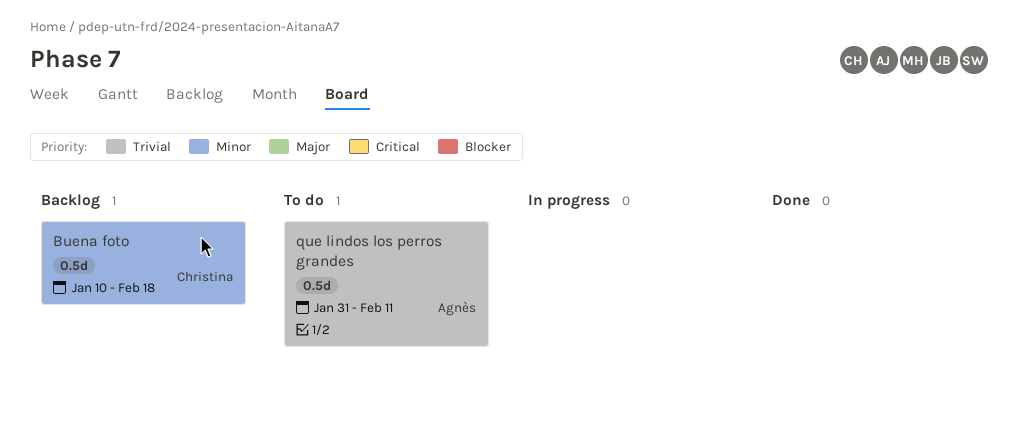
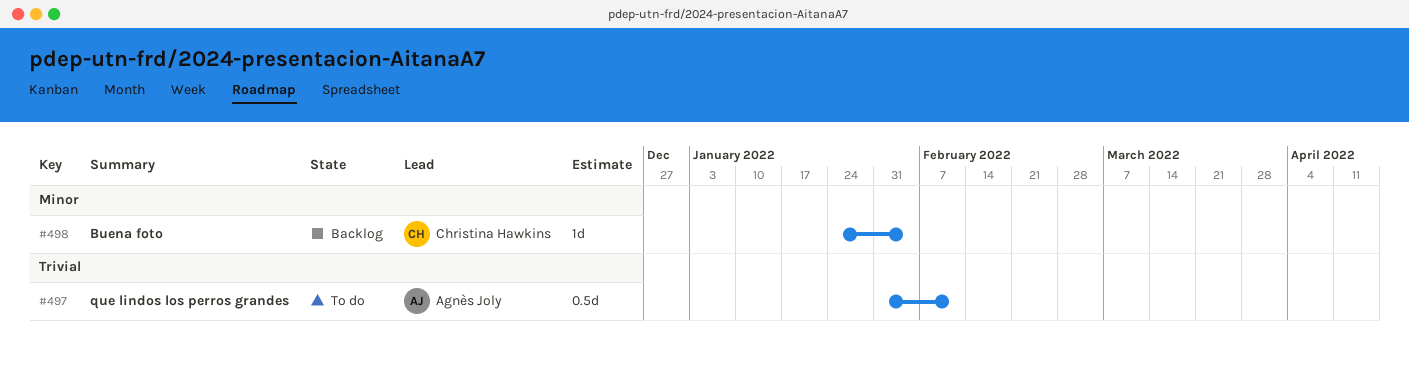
Buena foto, estimate: 0.5d -> 1d
Buena foto, start: Jan 10 -> Jan 24
Buena foto, due: Feb 18 -> Feb 4

